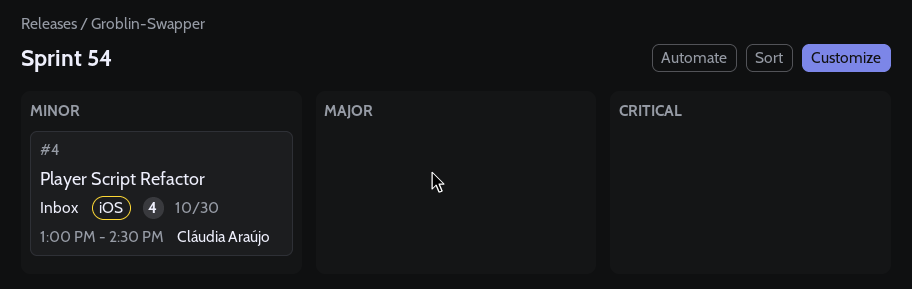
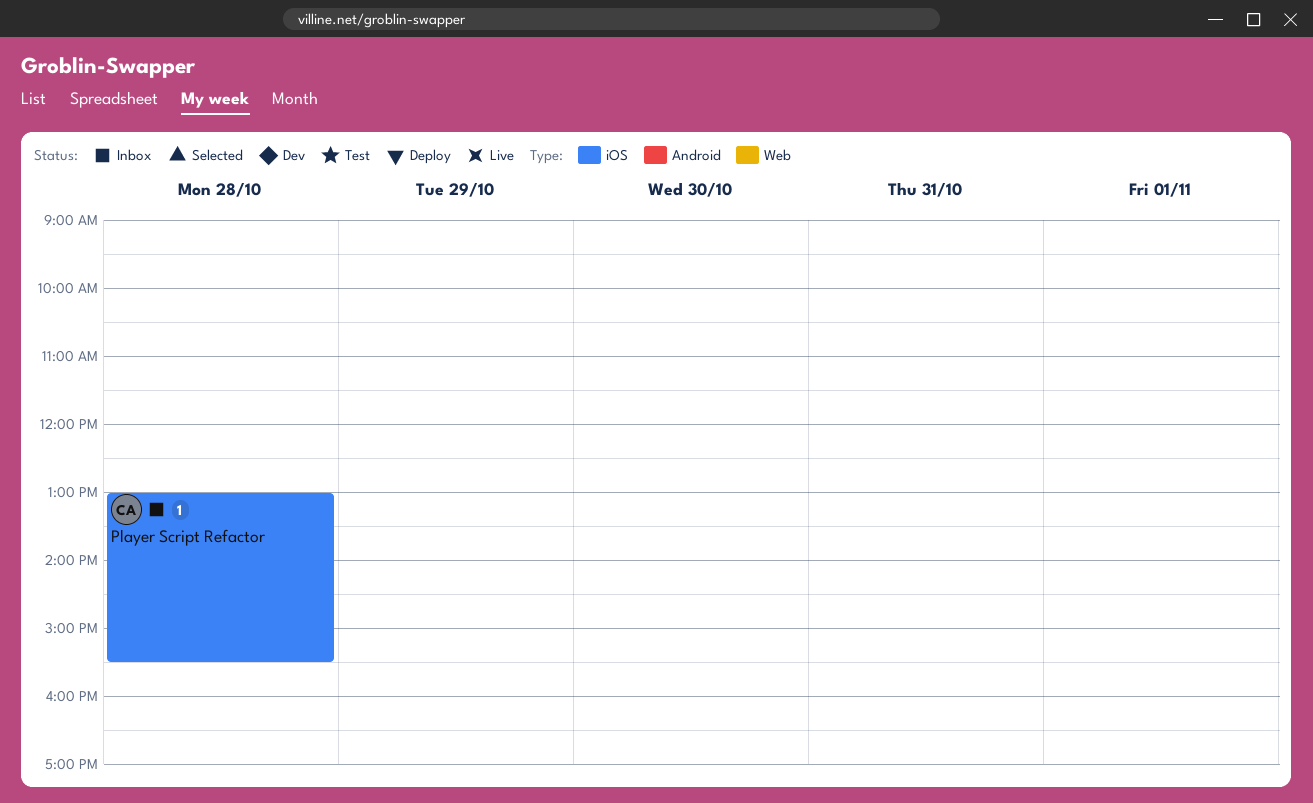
Player Script Refactor, estimate: 4 -> 1
Player Script Refactor, day: Oct 30 -> Oct 28
Player Script Refactor, ends: 14:30 -> 15:30

